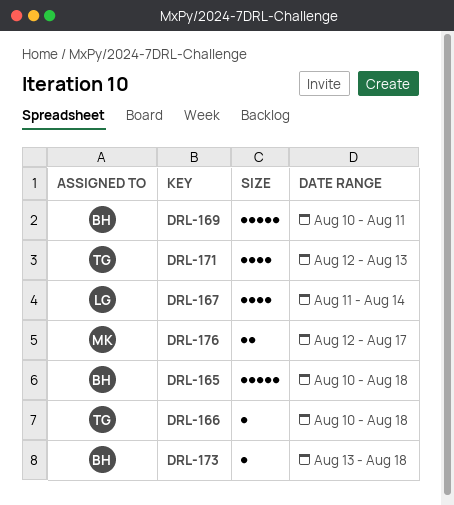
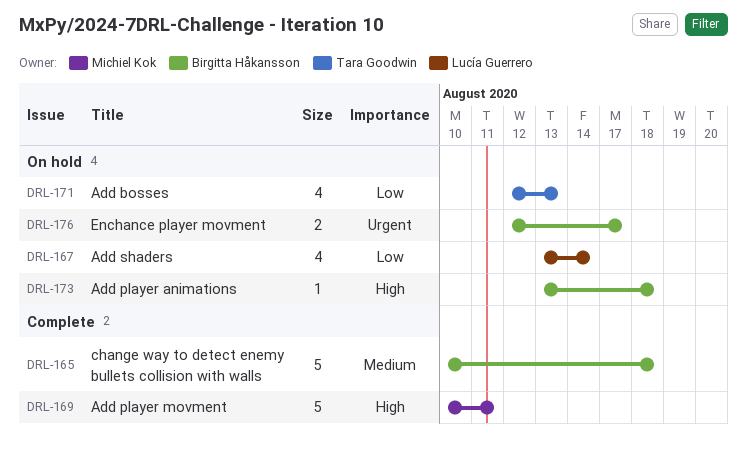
DRL-166: present -> none
DRL-167, start: Aug 11 -> Aug 13
DRL-169, owner: Birgitta Håkansson -> Michiel Kok
DRL-176, owner: Michiel Kok -> Birgitta Håkansson

